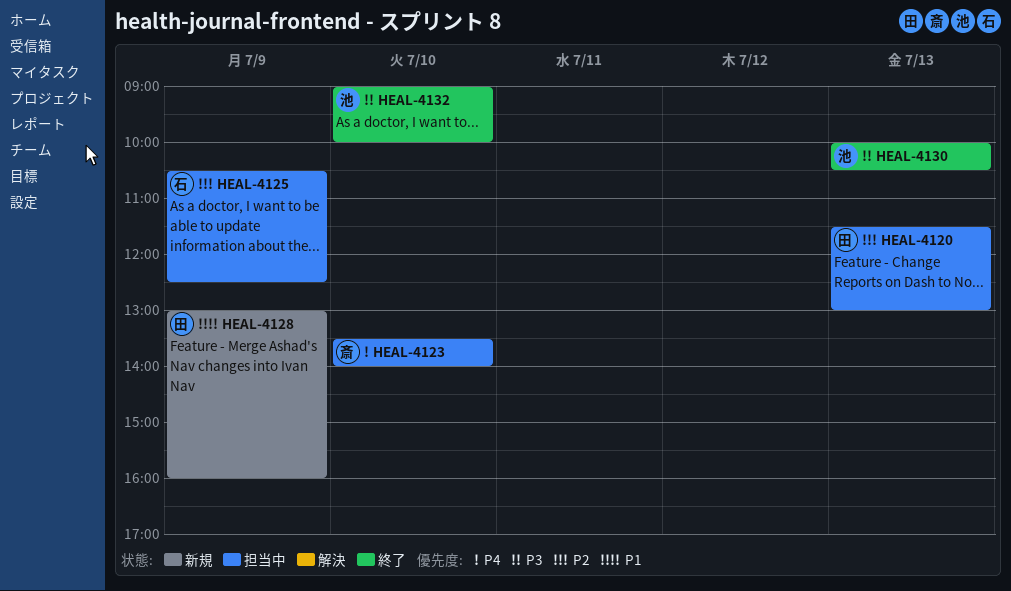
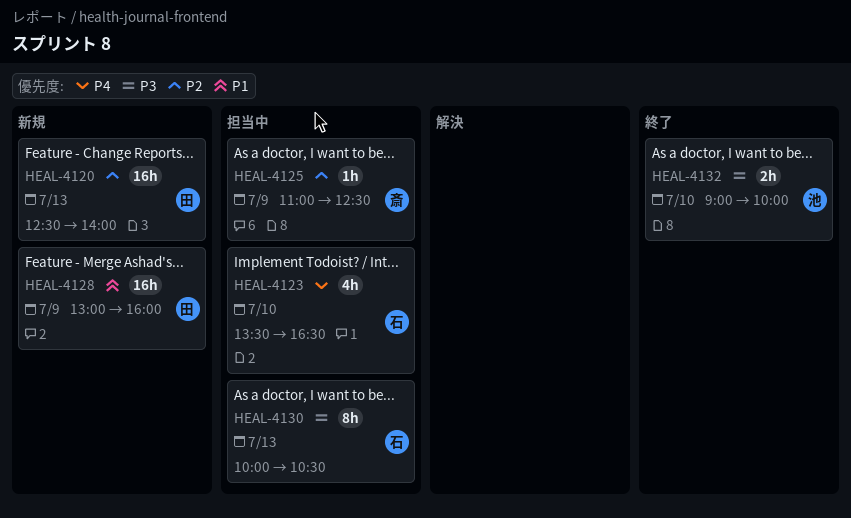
HEAL-4120, status: 担当中 -> 新規
HEAL-4120, begins: 11:30 -> 12:30
HEAL-4120, ends: 13:00 -> 14:00
HEAL-4123, owner: 斎 -> 石
HEAL-4123, ends: 14:00 -> 16:30
HEAL-4125, owner: 石 -> 斎
HEAL-4125, begins: 10:30 -> 11:00
HEAL-4130, status: 終了 -> 担当中
HEAL-4130, owner: 池 -> 石

